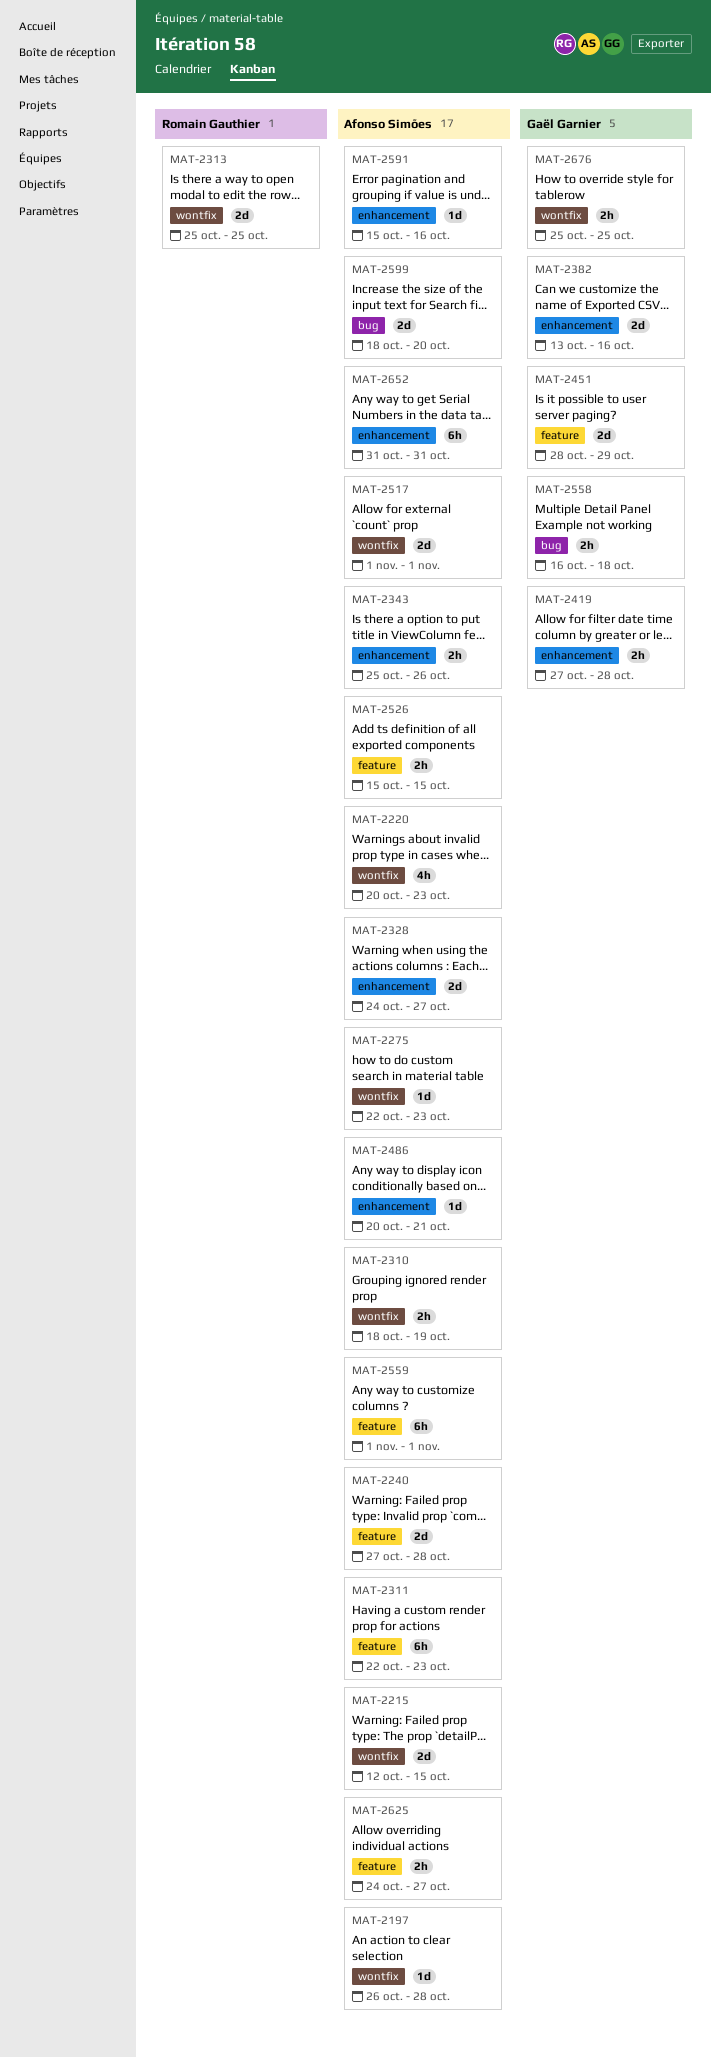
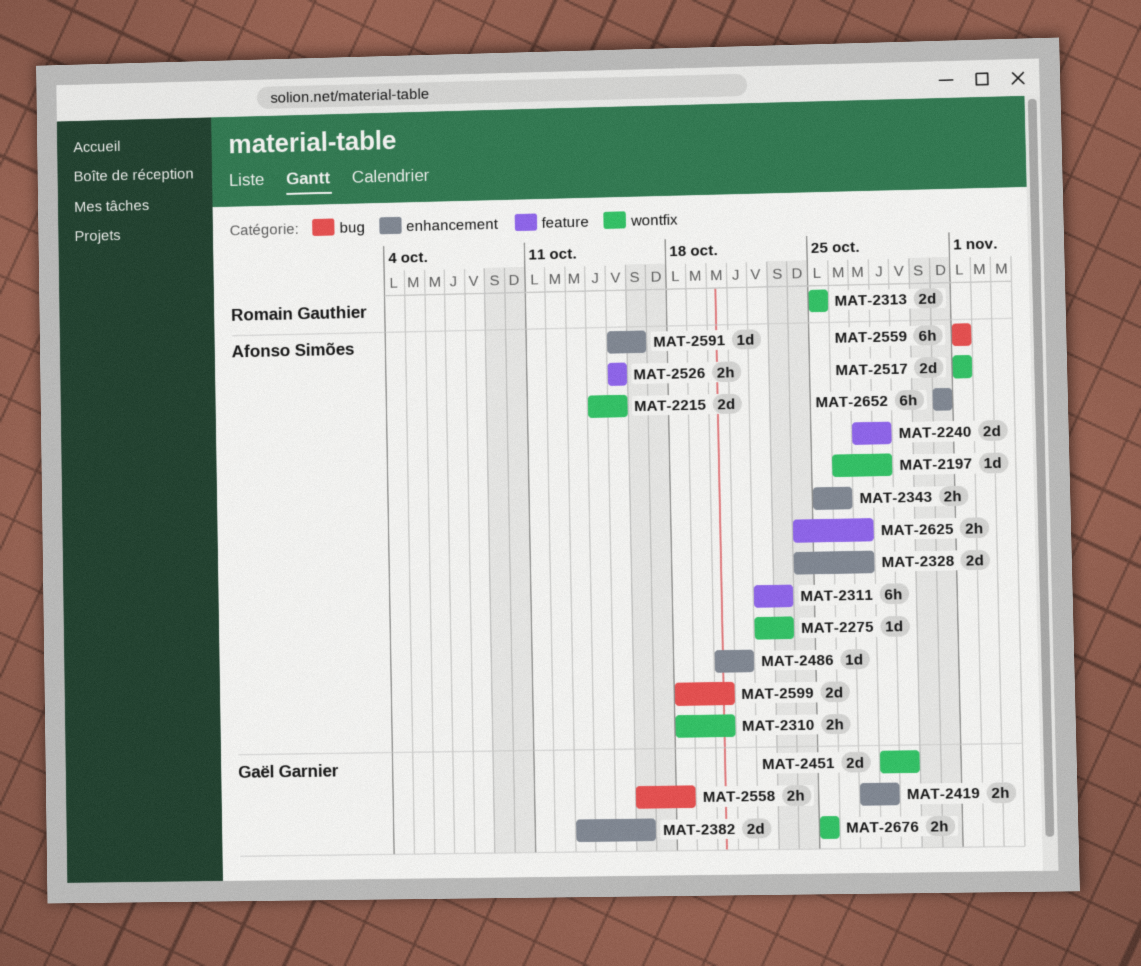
MAT-2215, start: Oct 12 -> Oct 14
MAT-2220: present -> none
MAT-2310, due: Oct 19 -> Oct 20
MAT-2451, label: feature -> wontfix
MAT-2559, label: feature -> bug

